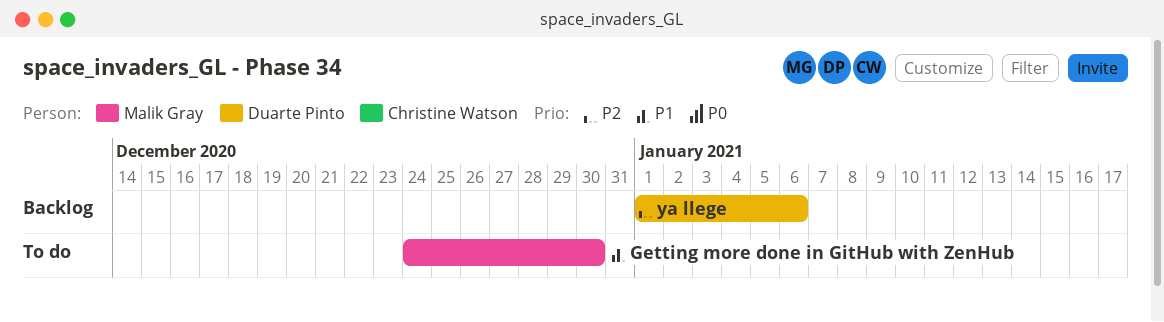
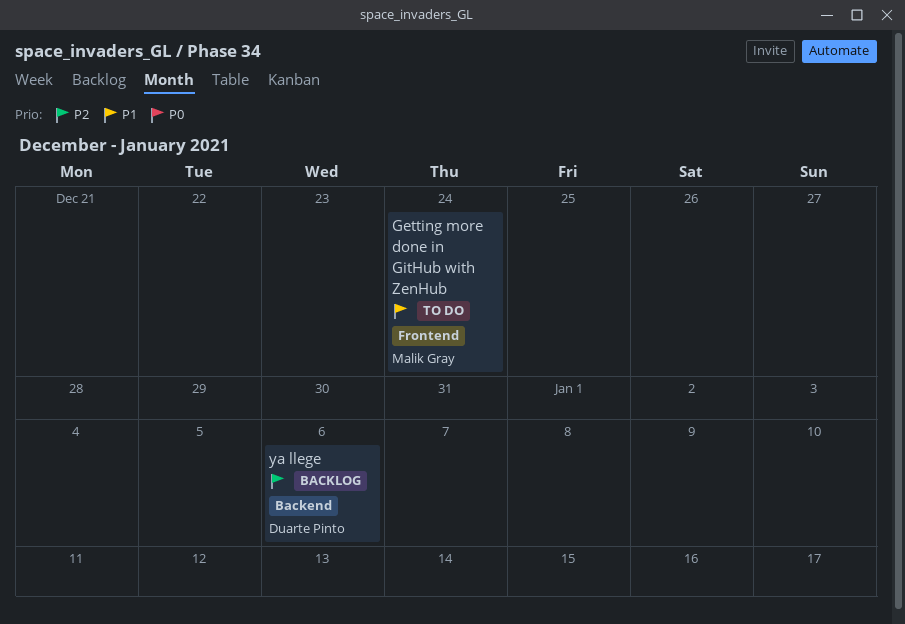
Getting more done in GitHub with ZenHub, due: Dec 30 -> Dec 24

